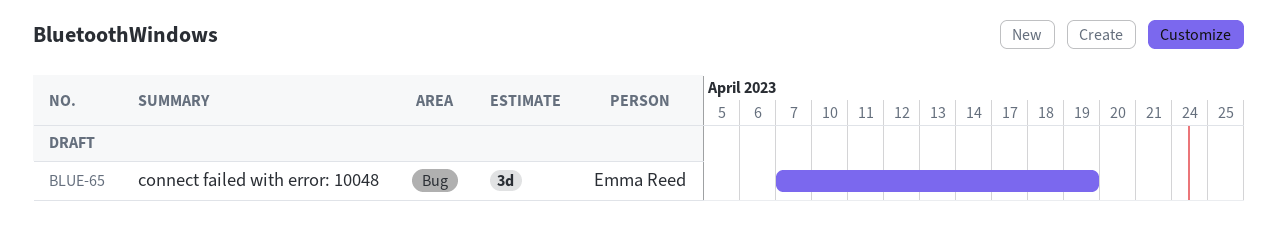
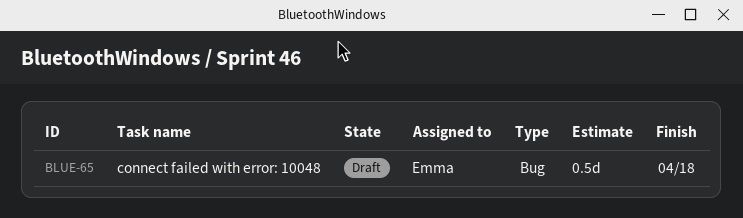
BLUE-65, estimate: 3d -> 0.5d
BLUE-65, due: Apr 19 -> Apr 18

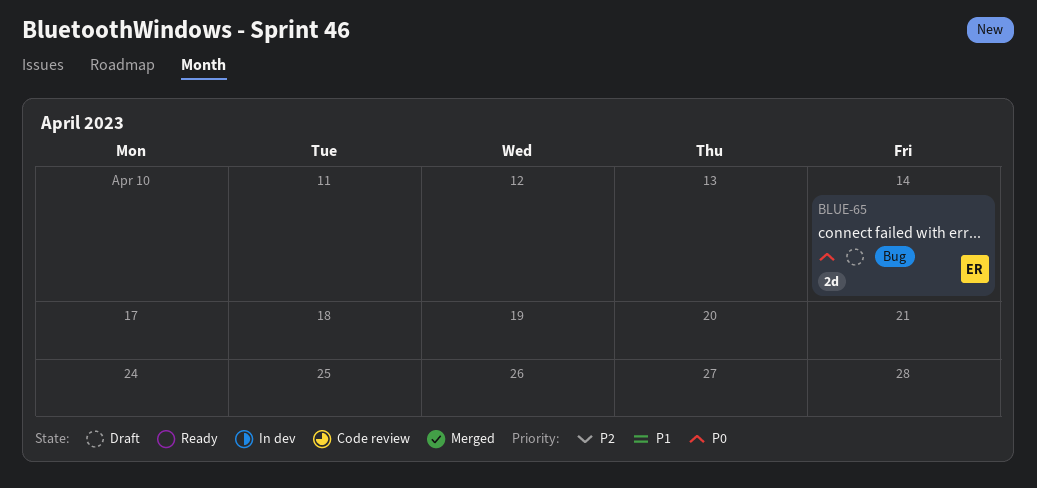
BLUE-65, estimate: 0.5d -> 2d
BLUE-65, due: Apr 18 -> Apr 14

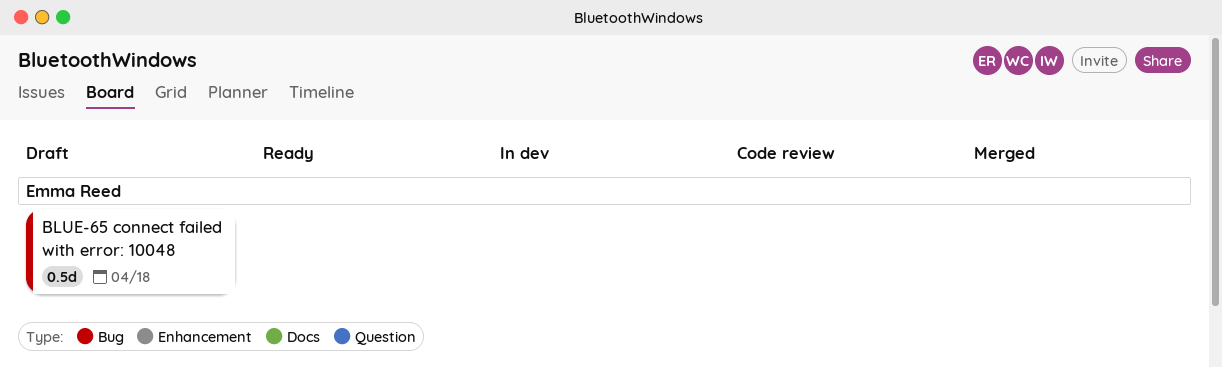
BLUE-65, estimate: 2d -> 0.5d
BLUE-65, due: Apr 14 -> Apr 18

